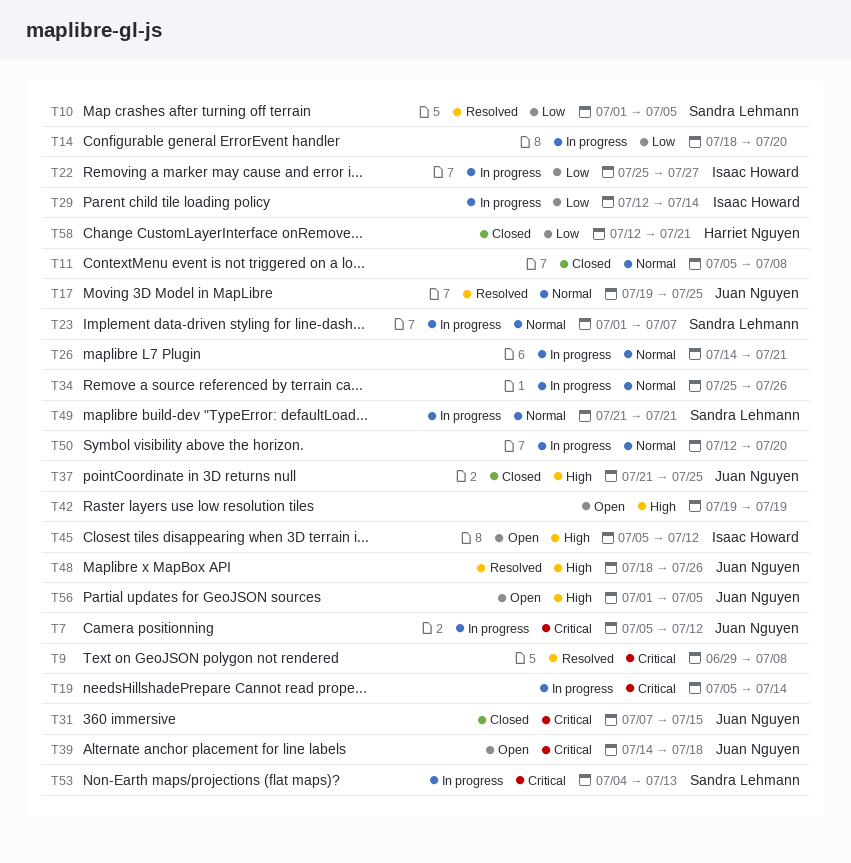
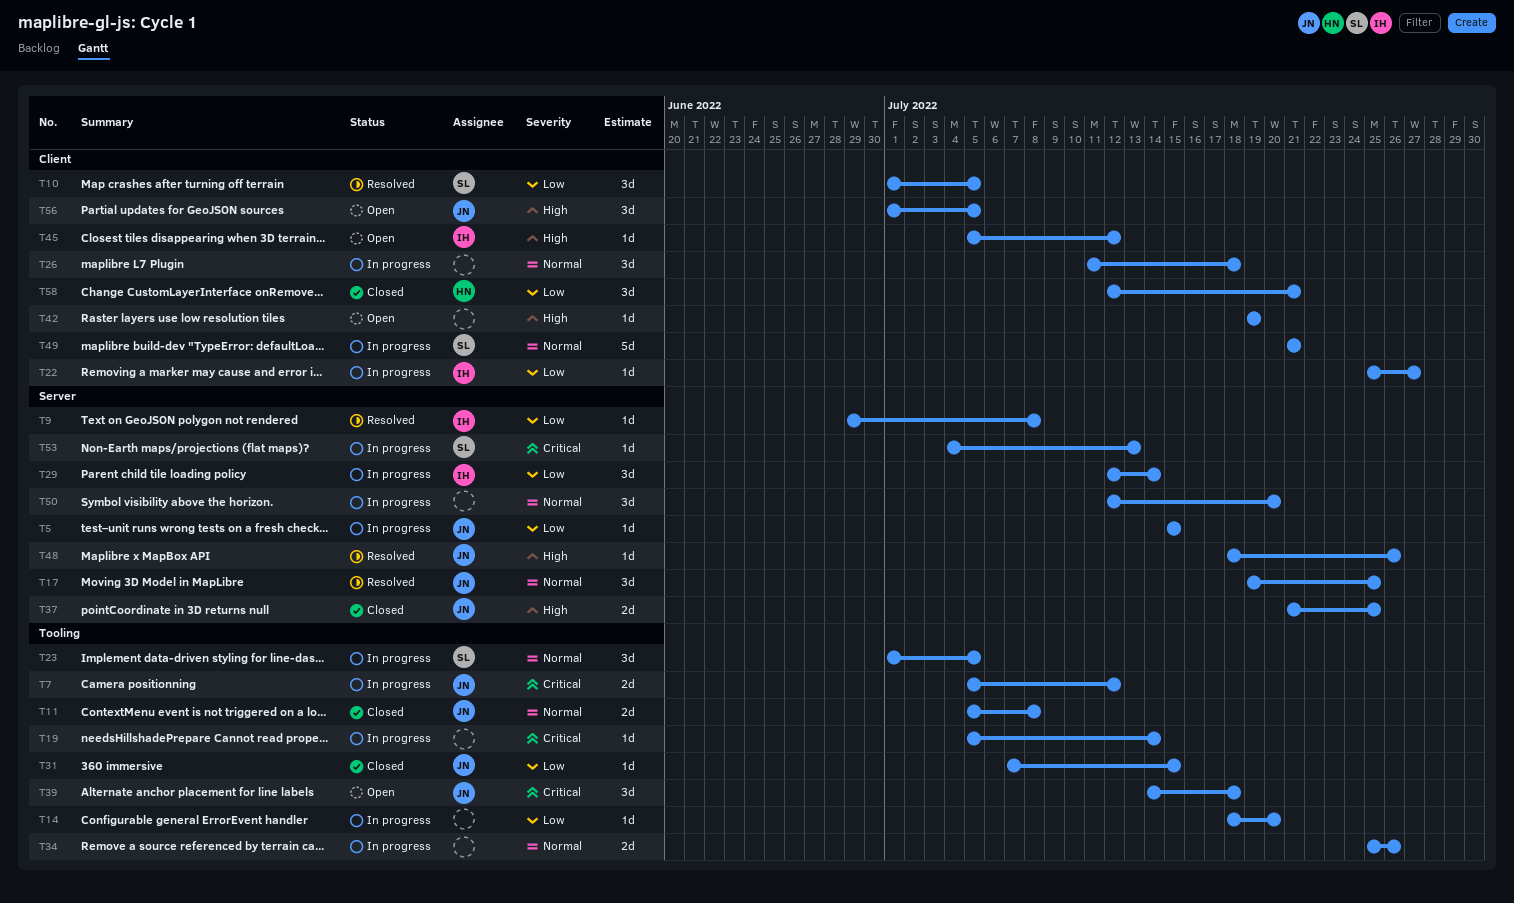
T5: none -> present
T9, owner: none -> Isaac Howard
T9, priority: Critical -> Low
T11, owner: none -> Juan Nguyen
T23, due: Jul 7 -> Jul 5
T26, start: Jul 14 -> Jul 11
T26, due: Jul 21 -> Jul 18
T31, priority: Critical -> Low

